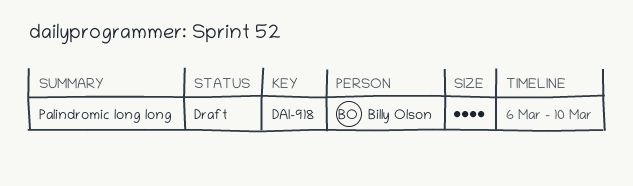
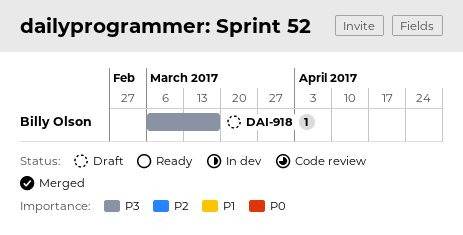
DAI-918, estimate: 4 -> 1
DAI-918, due: Mar 10 -> Mar 17

